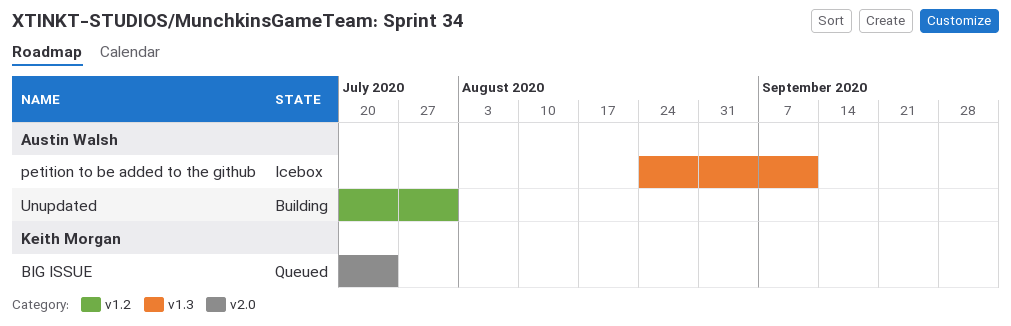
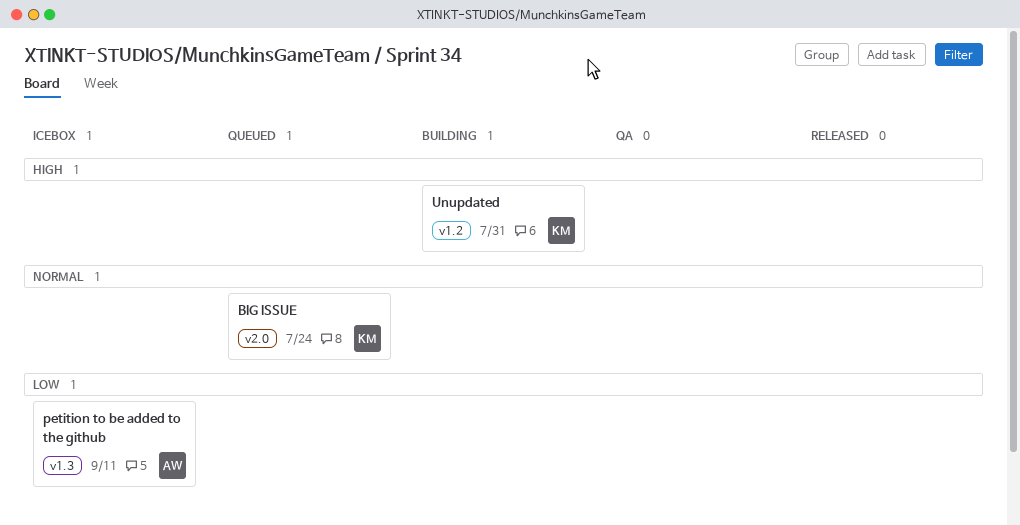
Unupdated, owner: Austin Walsh -> Keith Morgan

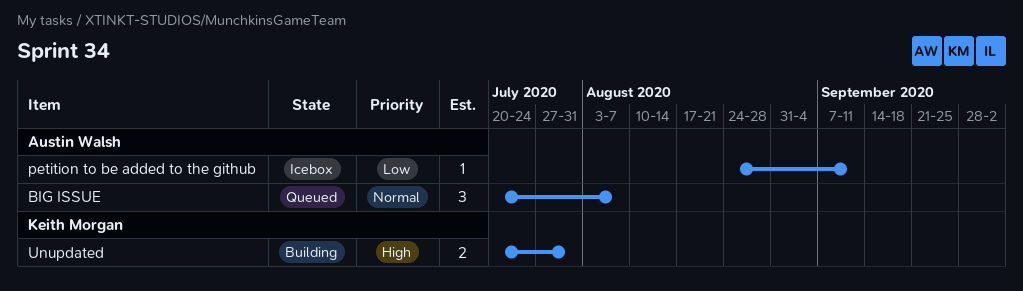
BIG ISSUE, owner: Keith Morgan -> Austin Walsh
BIG ISSUE, due: Jul 24 -> Aug 7

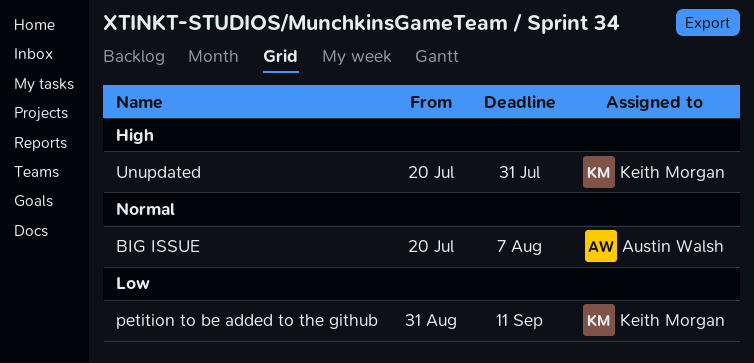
petition to be added to the github, owner: Austin Walsh -> Keith Morgan
petition to be added to the github, start: Aug 24 -> Aug 31

